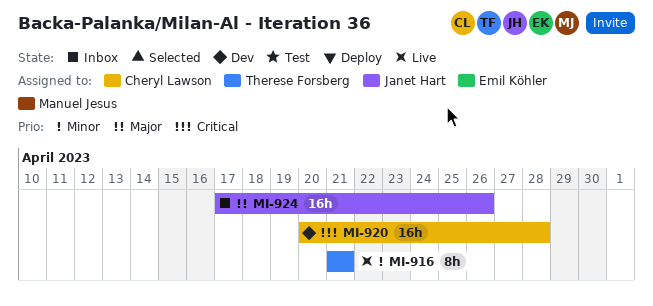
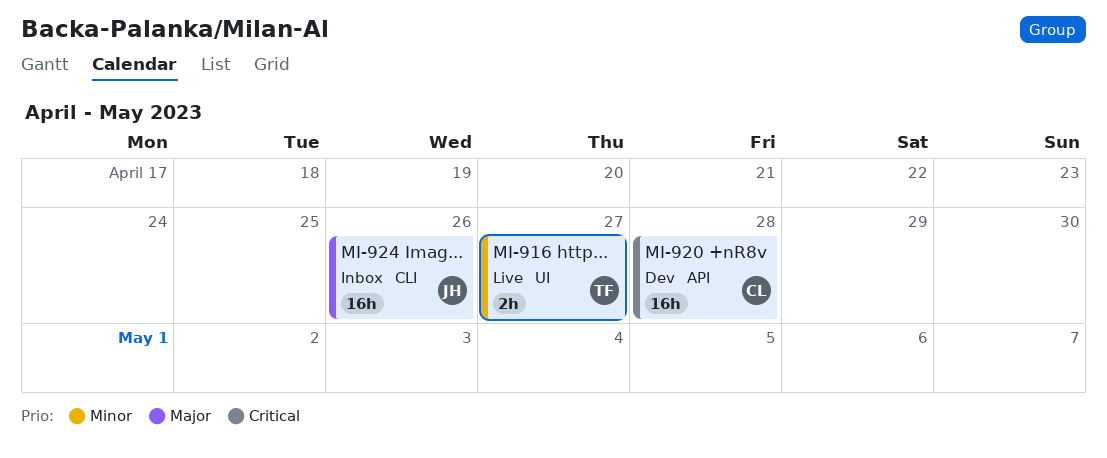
MI-916, estimate: 8h -> 2h
MI-916, due: Apr 21 -> Apr 27

